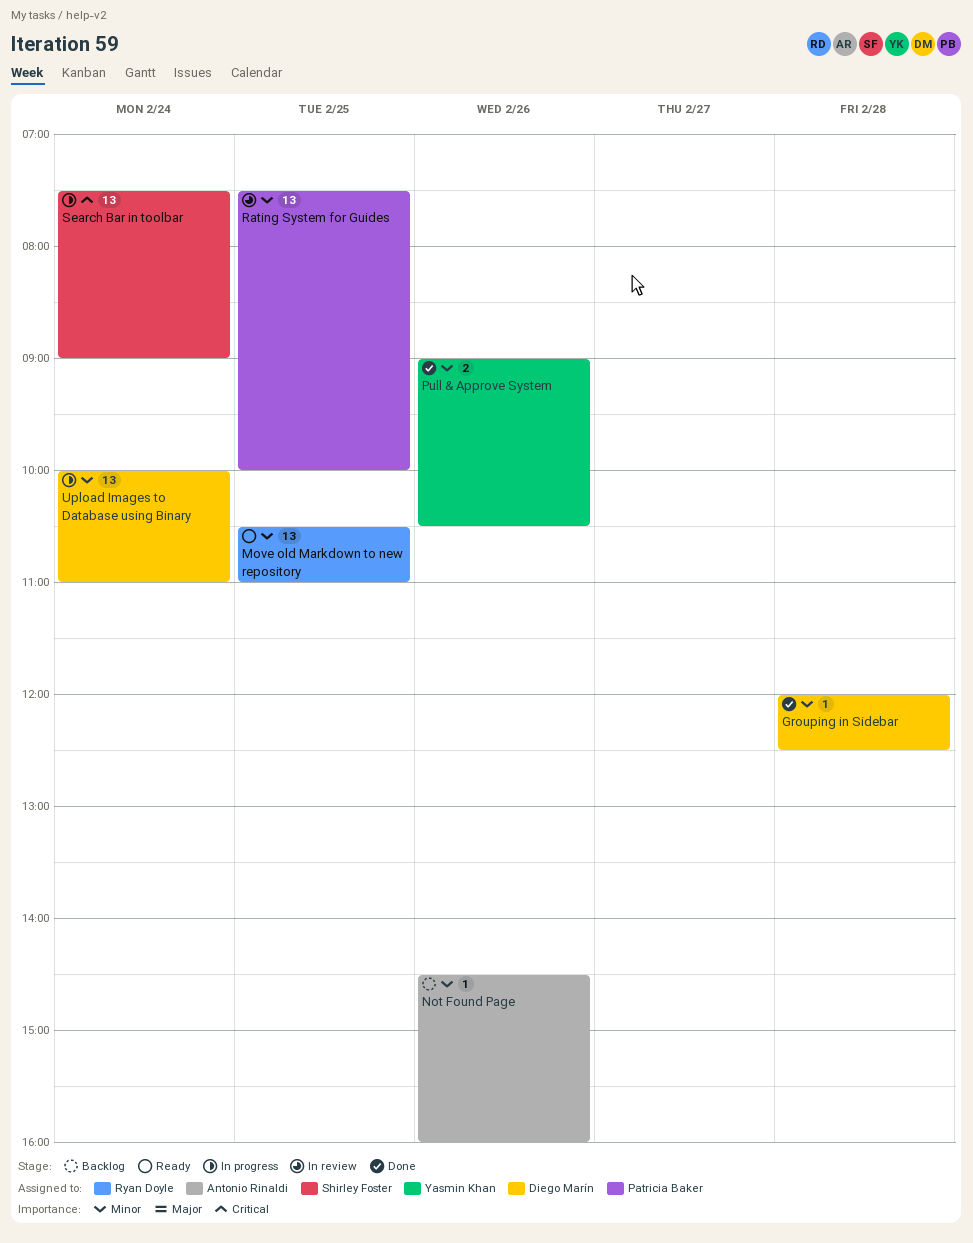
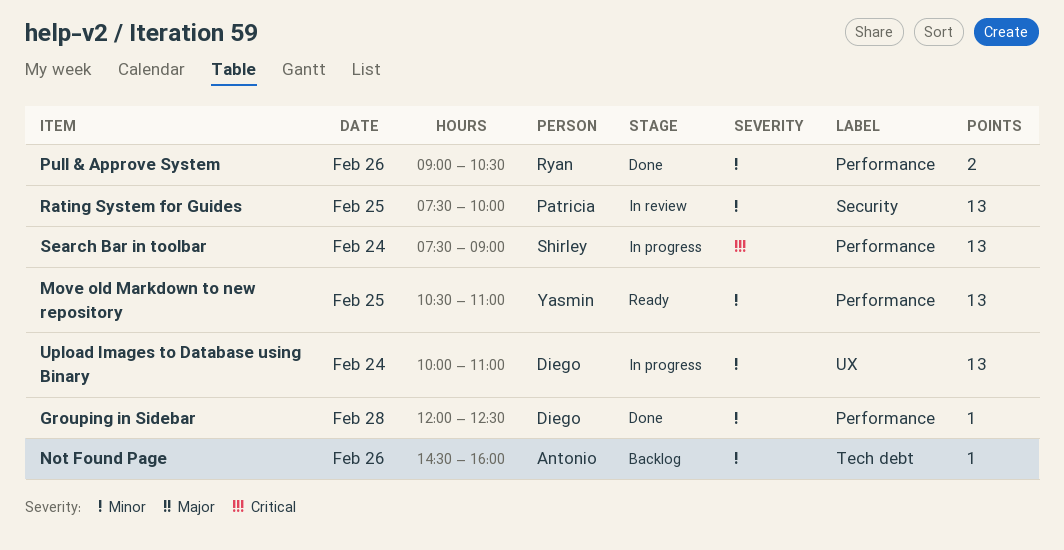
Move old Markdown to new repository, owner: Ryan Doyle -> Yasmin Khan
Pull & Approve System, owner: Yasmin Khan -> Ryan Doyle

